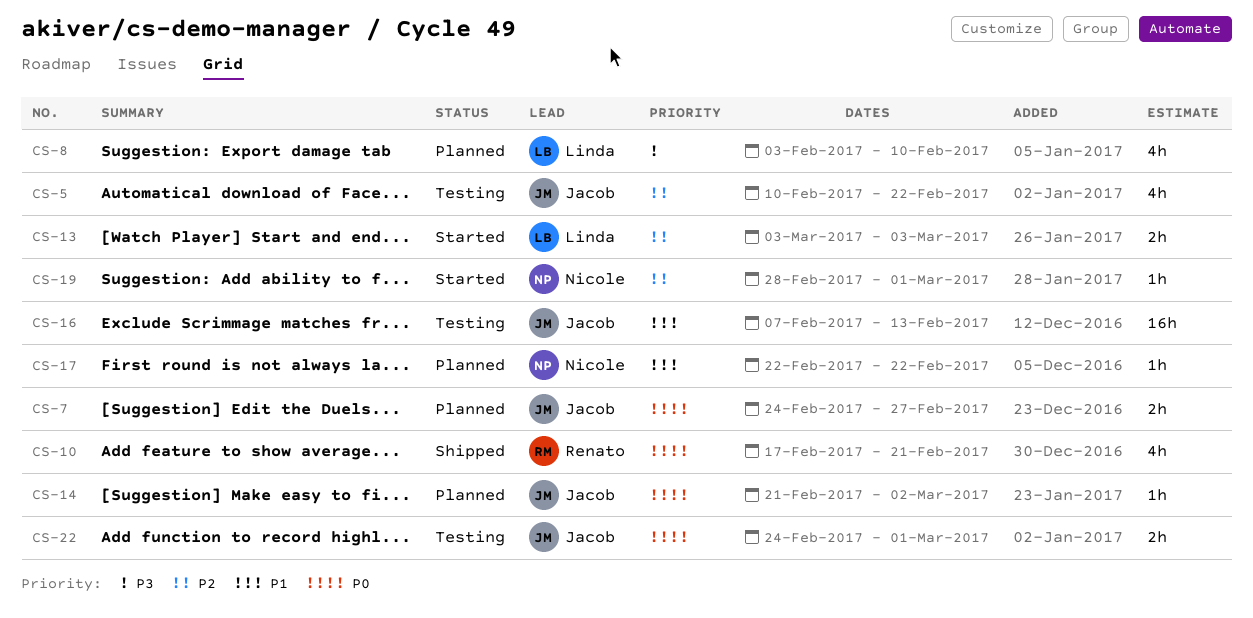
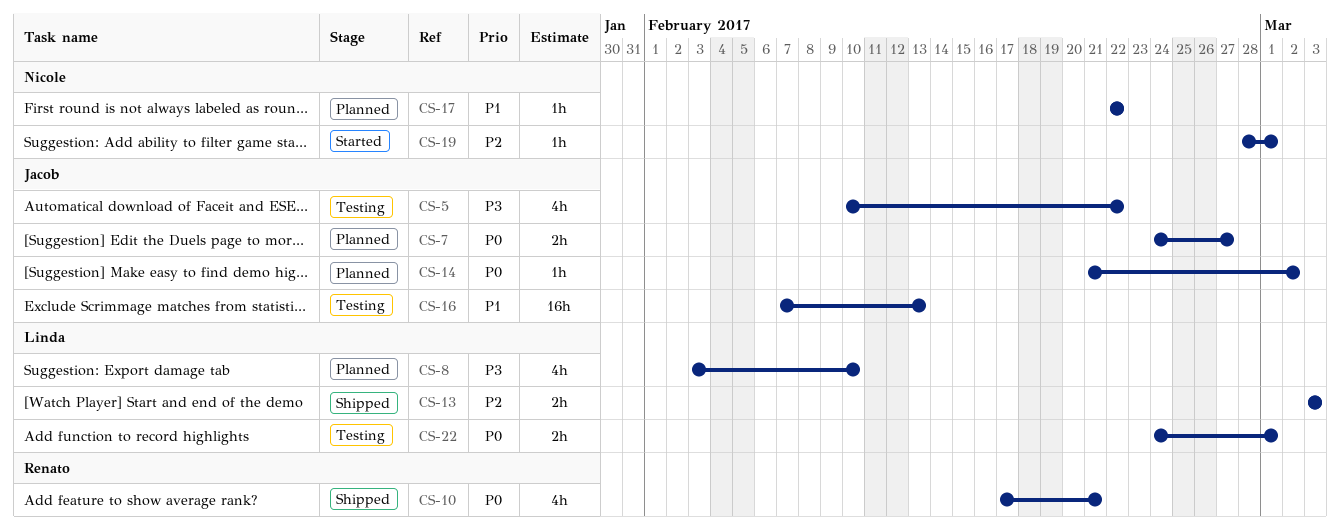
CS-5, priority: P2 -> P3
CS-13, status: Started -> Shipped
CS-22, owner: Jacob -> Linda

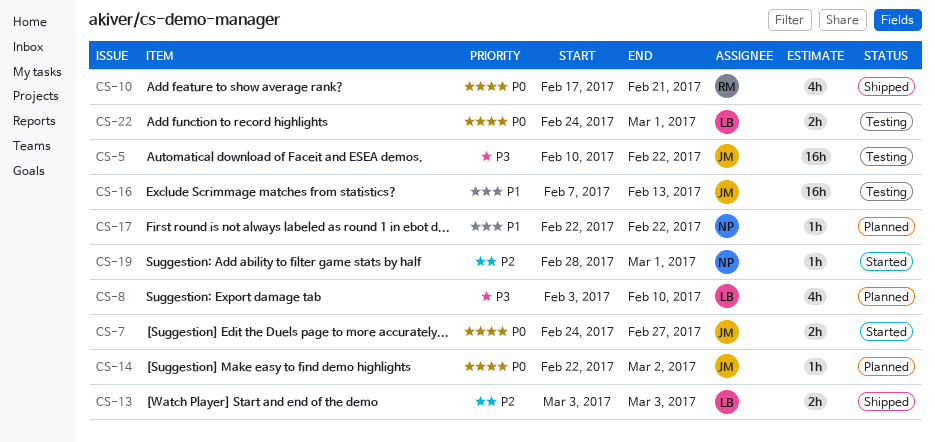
CS-5, estimate: 4h -> 16h
CS-7, status: Planned -> Started
CS-14, start: Feb 21 -> Feb 22

